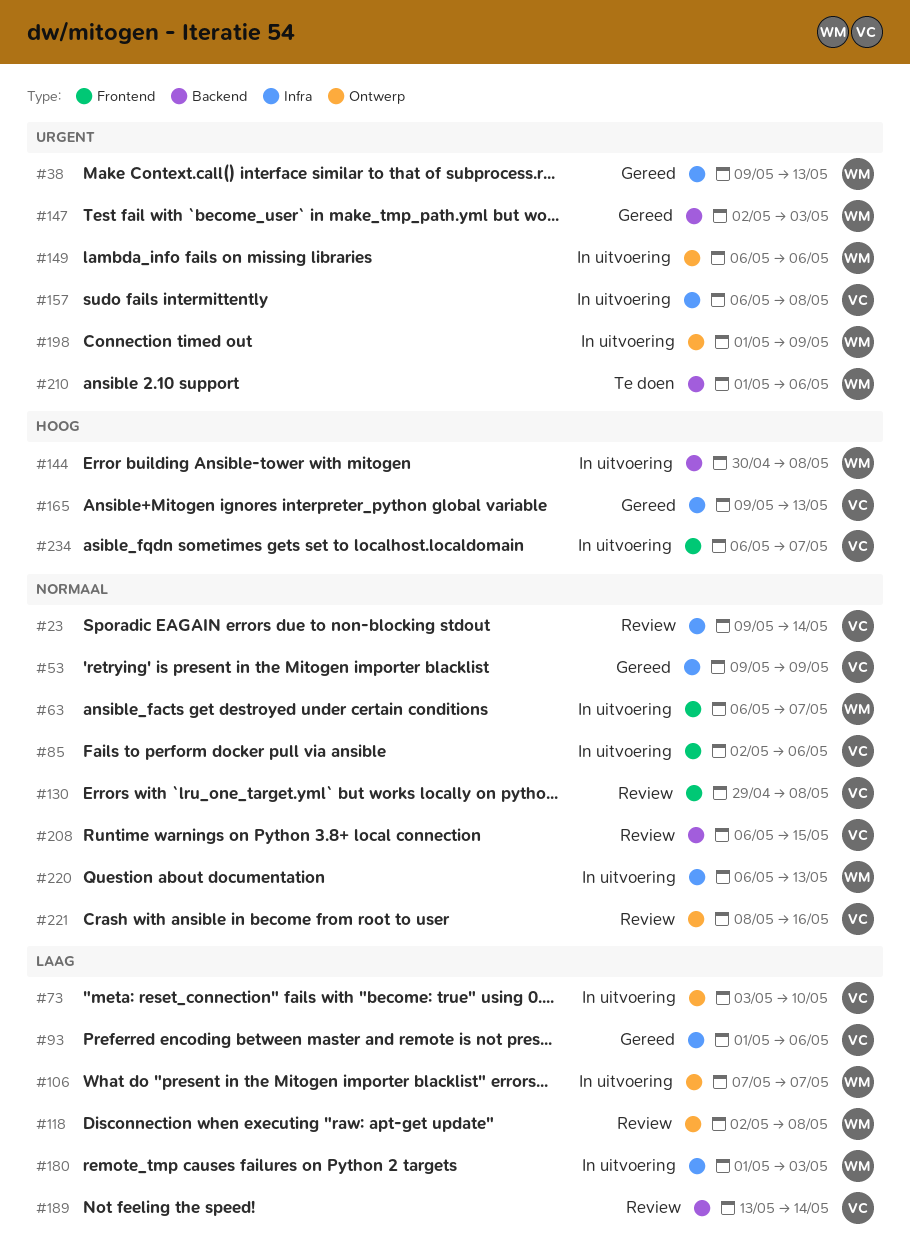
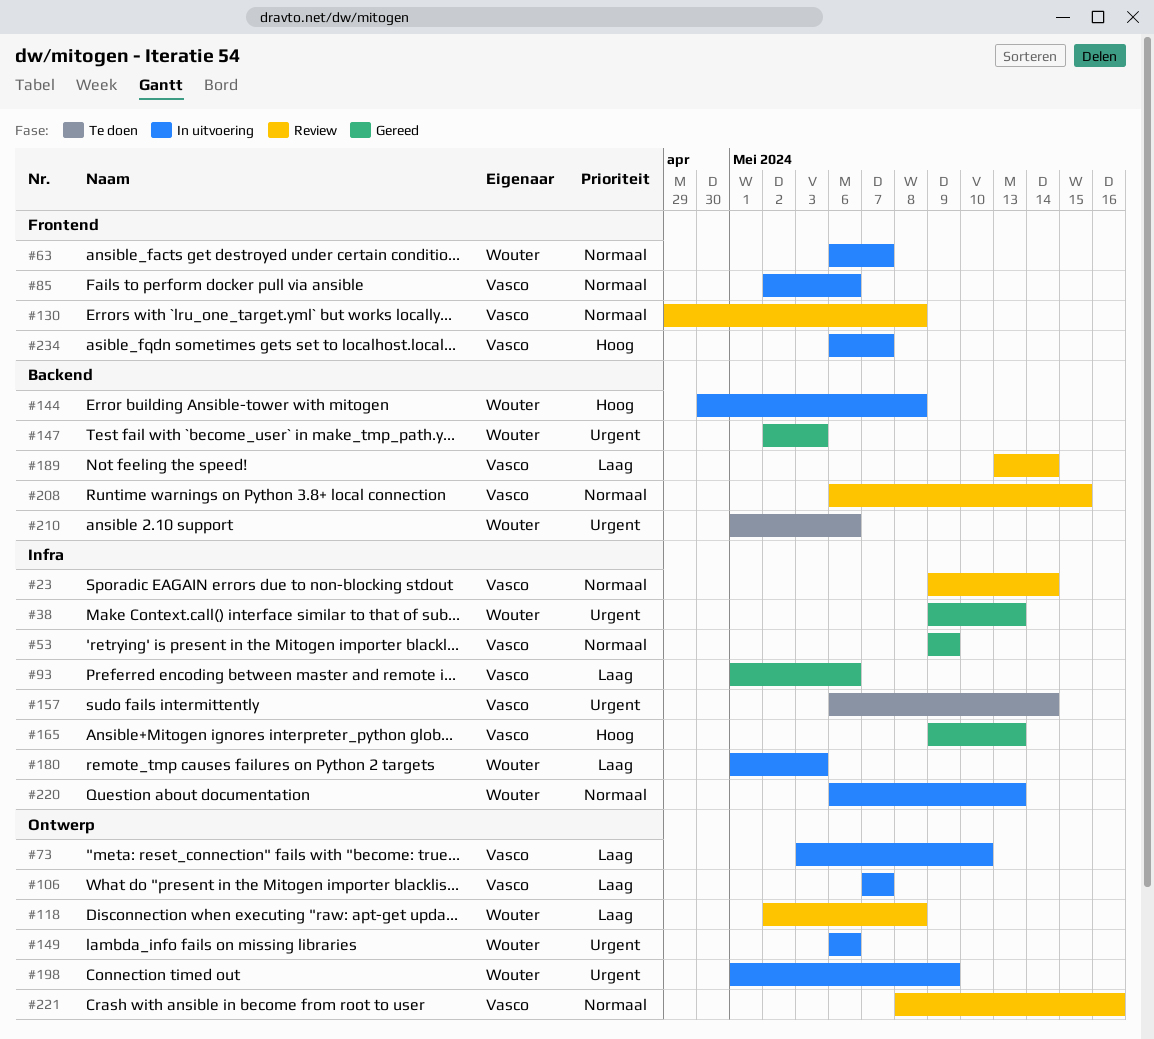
#106, owner: Wouter -> Vasco
#157, status: In uitvoering -> Te doen
#157, due: May 8 -> May 14

